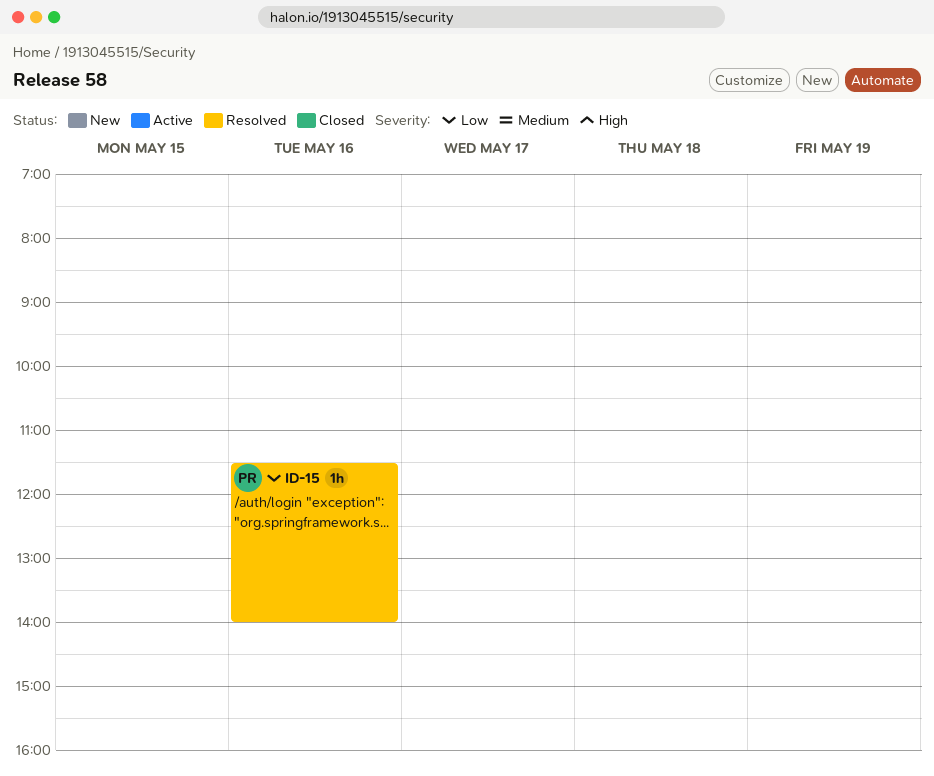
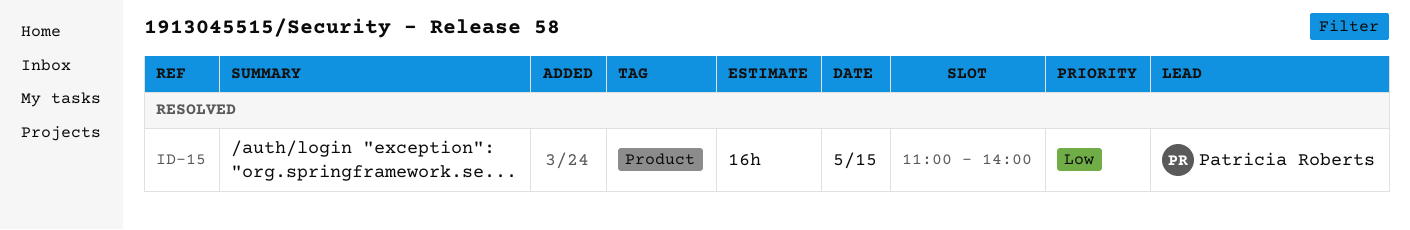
ID-15, estimate: 1h -> 16h
ID-15, day: May 16 -> May 15
ID-15, begins: 11:30 -> 11:00

